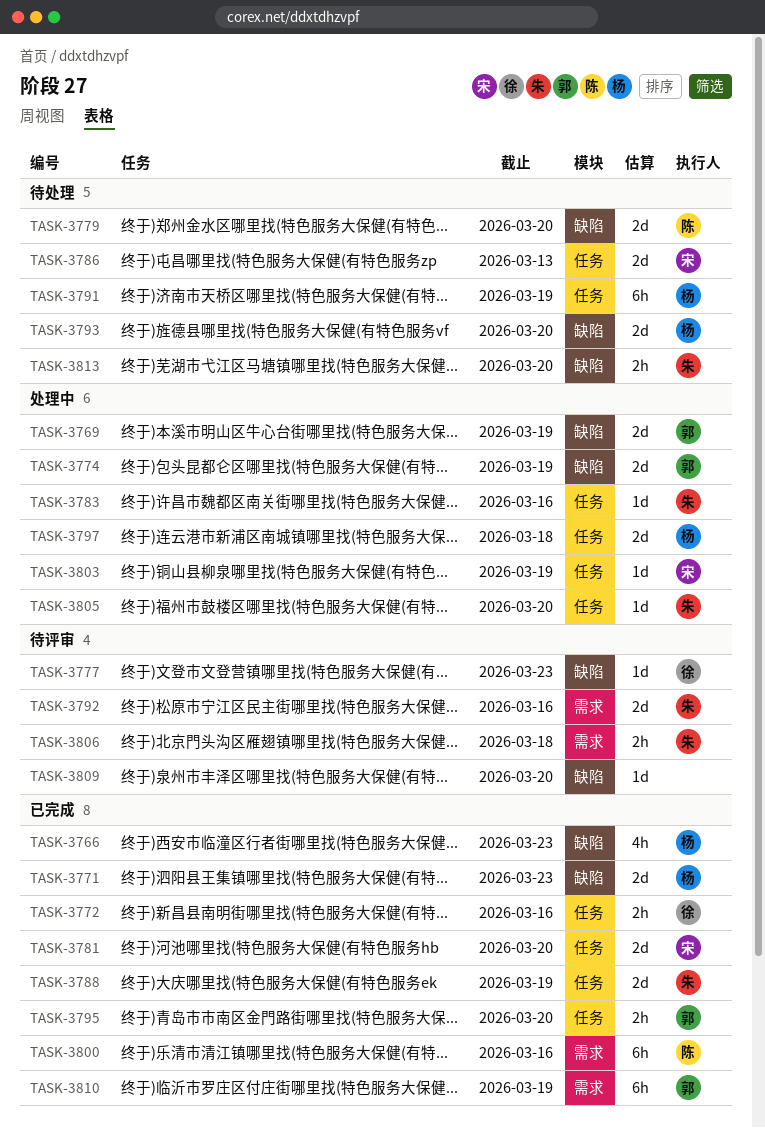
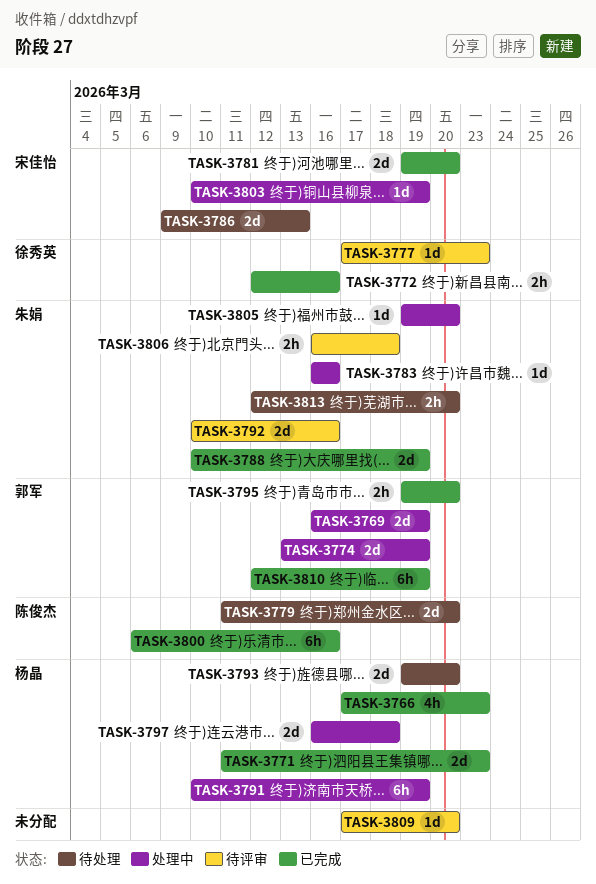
TASK-3791, status: 待处理 -> 处理中

